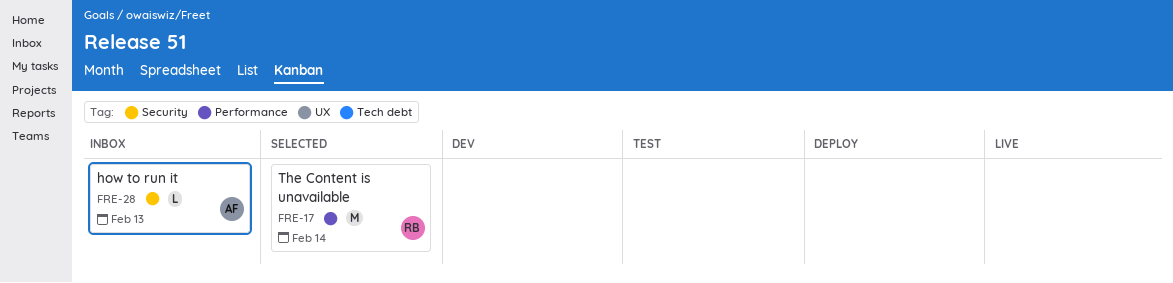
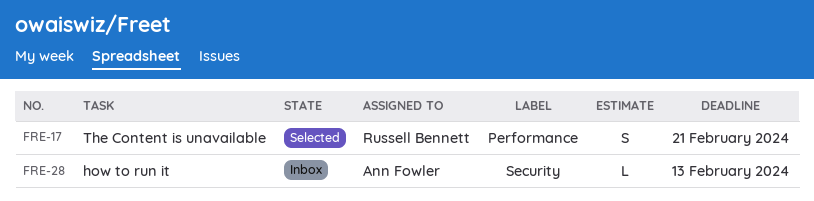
FRE-17, estimate: M -> S
FRE-17, due: Feb 14 -> Feb 21

